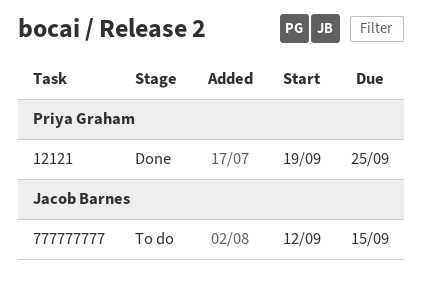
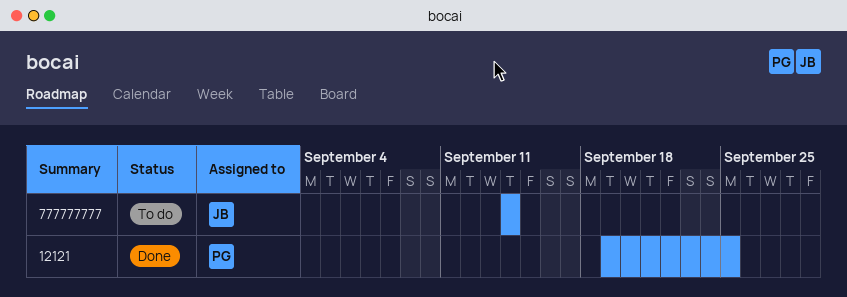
777777777, start: Sep 12 -> Sep 14
777777777, due: Sep 15 -> Sep 14

